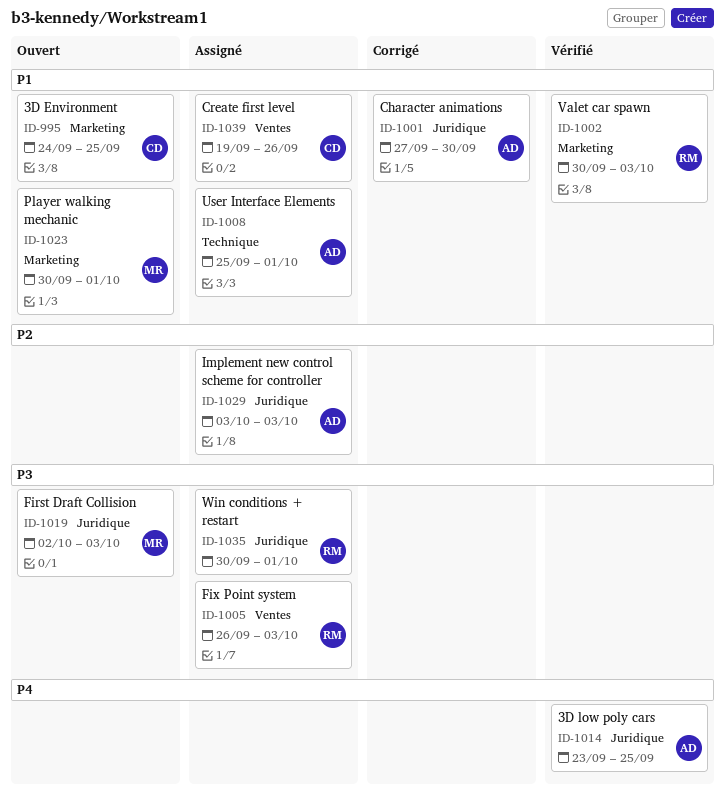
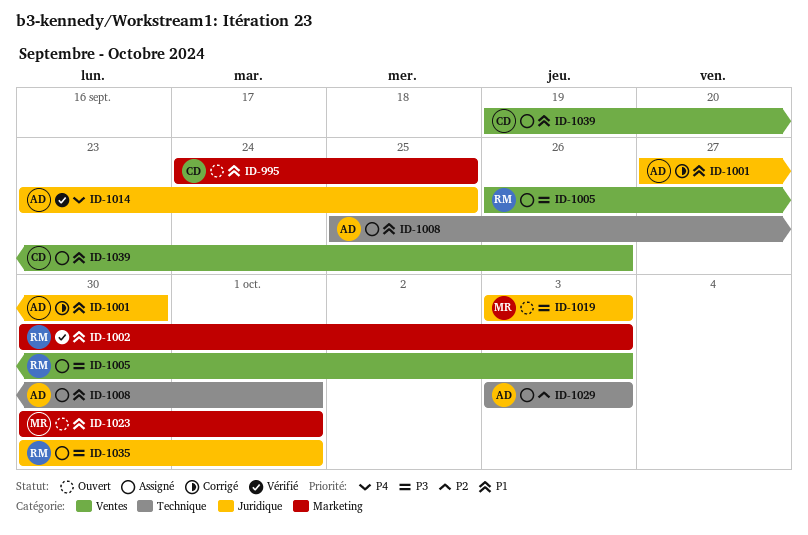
ID-1019, start: Oct 2 -> Oct 3
ID-1029, label: Juridique -> Technique

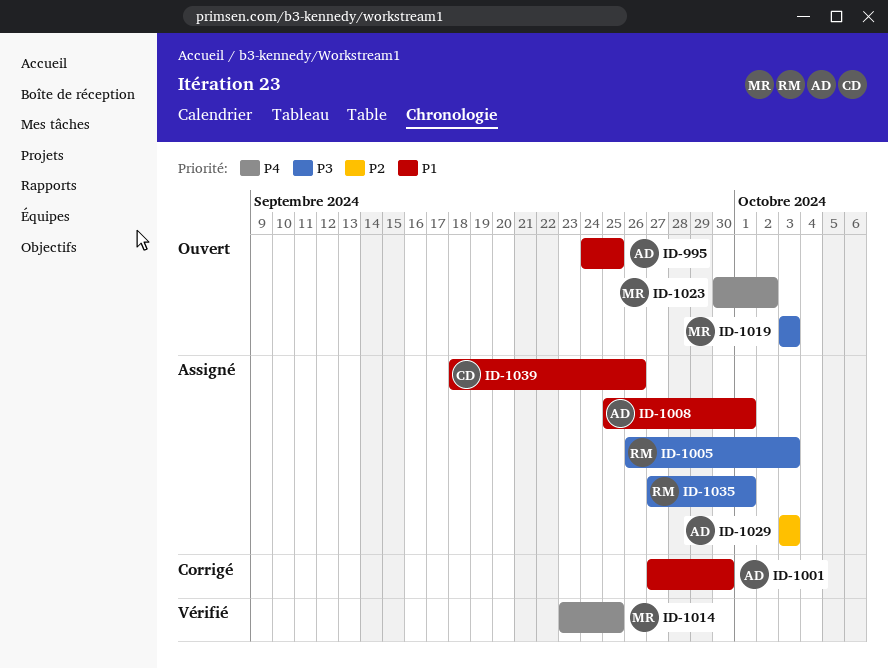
ID-995, owner: CD -> AD
ID-1002: present -> none
ID-1014, owner: AD -> MR
ID-1023, priority: P1 -> P4
ID-1023, due: Oct 1 -> Oct 2
ID-1035, start: Sep 30 -> Sep 27
ID-1039, start: Sep 19 -> Sep 18

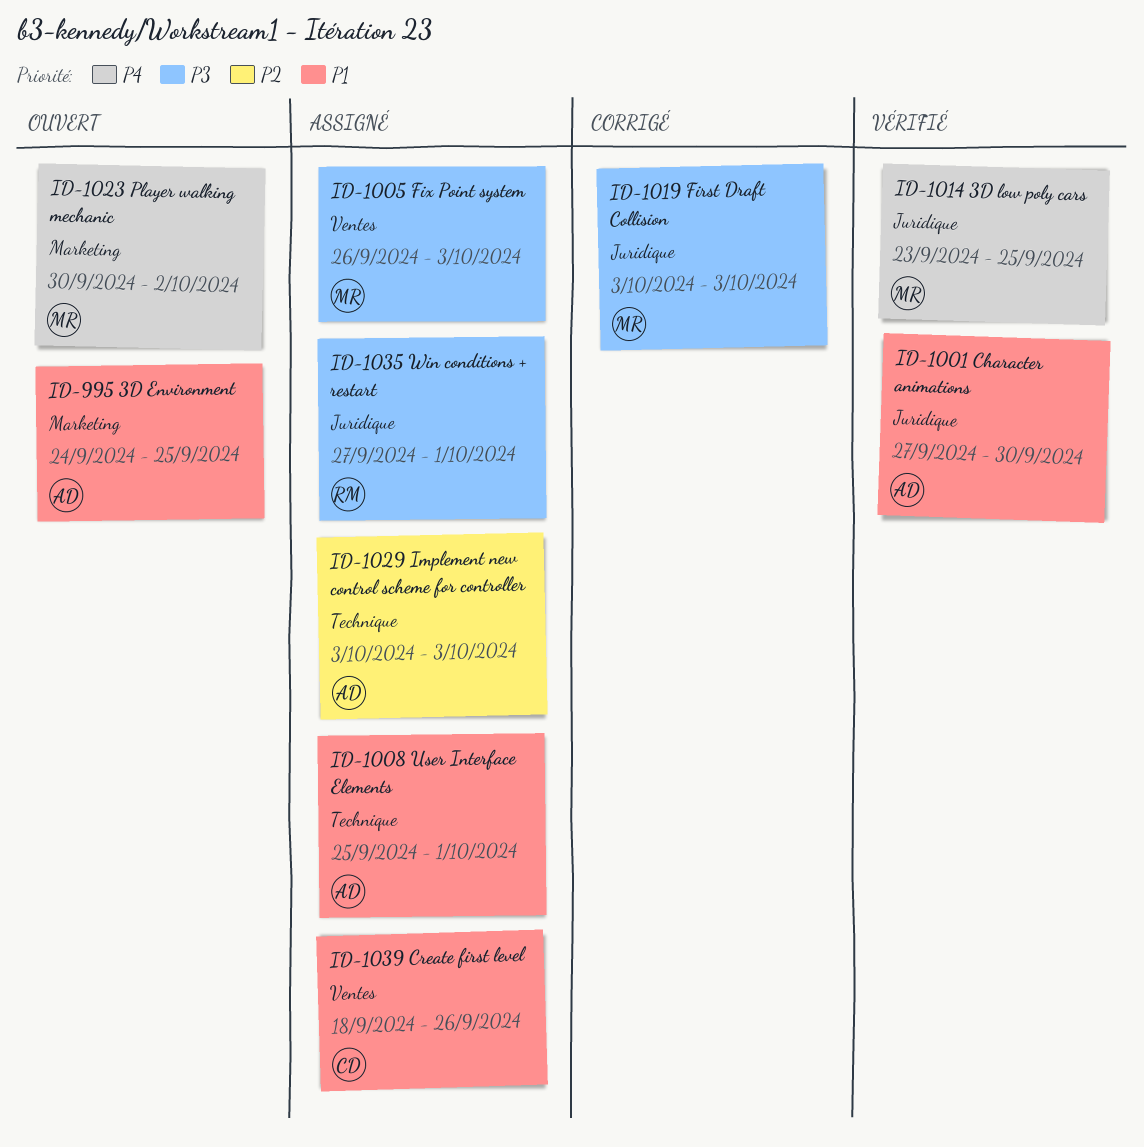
ID-1001, status: Corrigé -> Vérifié
ID-1005, owner: RM -> MR
ID-1019, status: Ouvert -> Corrigé

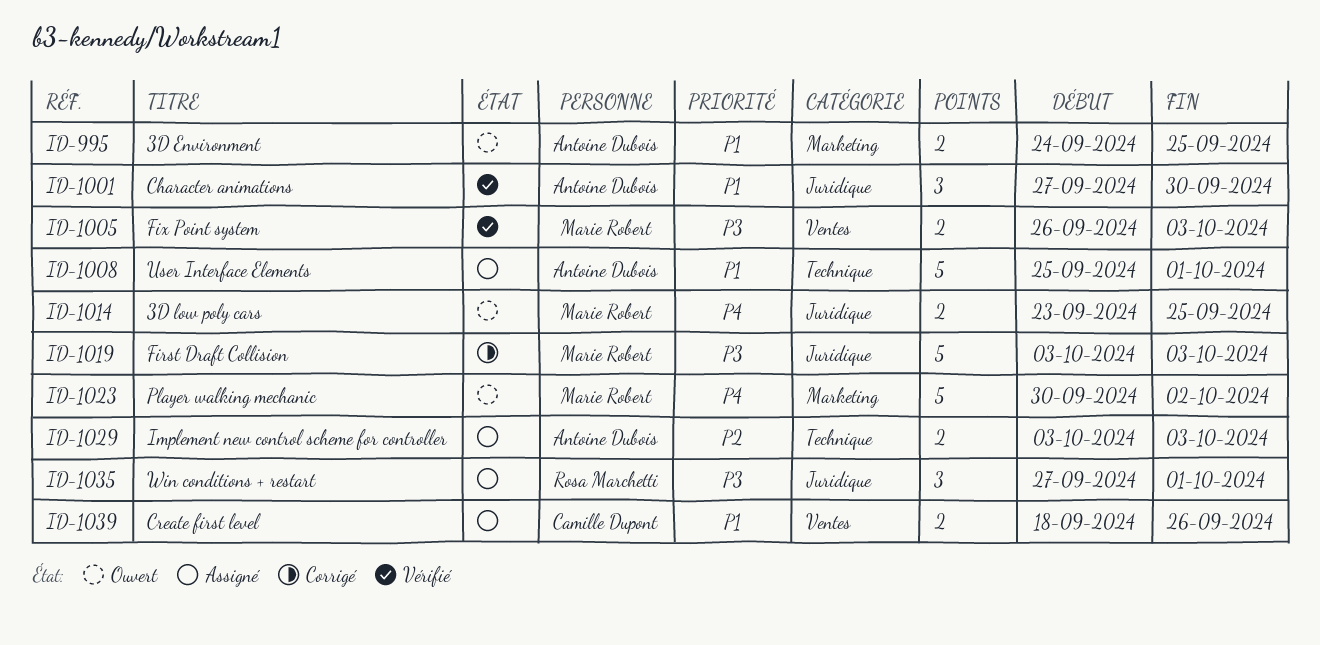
ID-1005, status: Assigné -> Vérifié
ID-1014, status: Vérifié -> Ouvert

